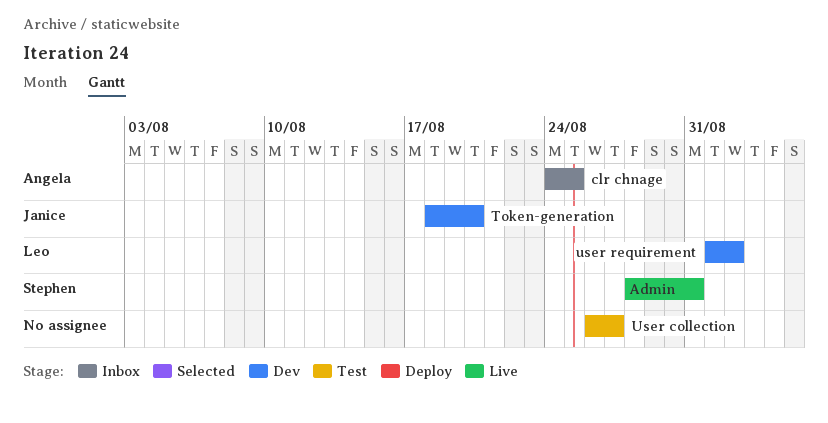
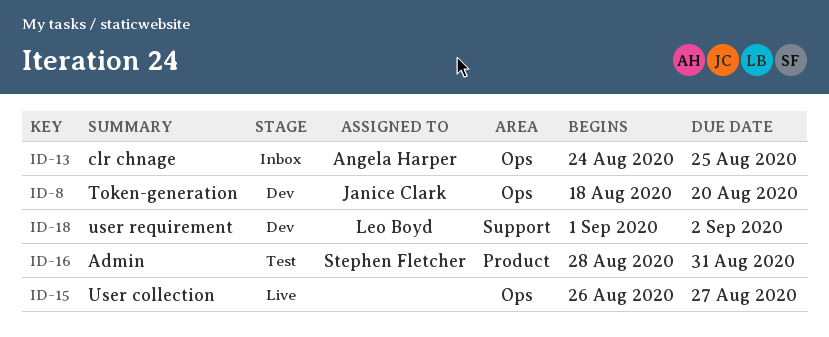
Admin, status: Live -> Test
User collection, status: Test -> Live

